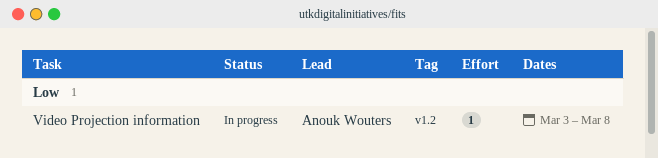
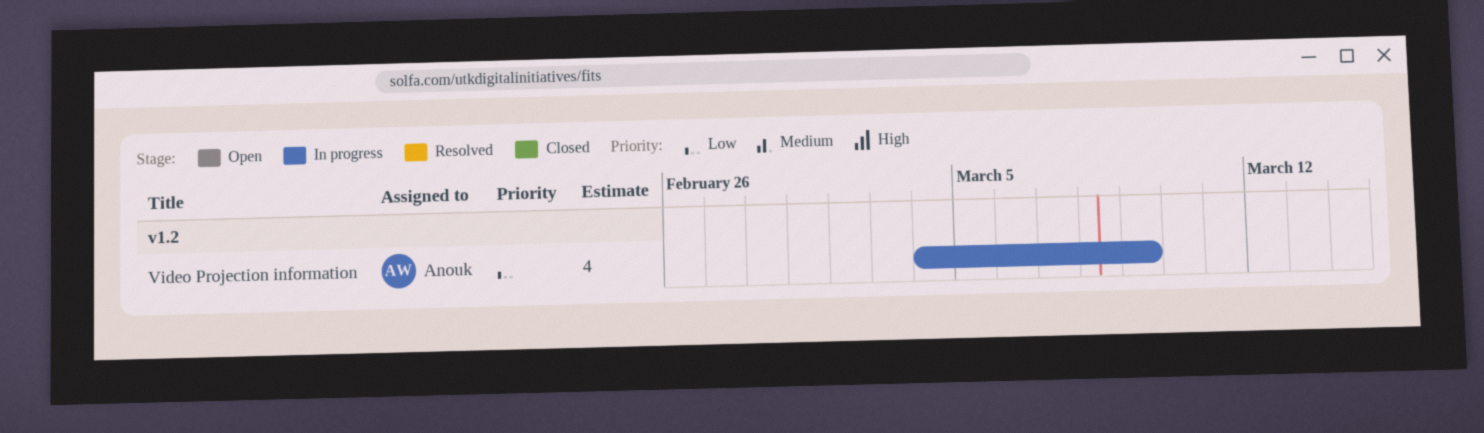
Video Projection information, estimate: 1 -> 4
Video Projection information, start: Mar 3 -> Mar 4
Video Projection information, due: Mar 8 -> Mar 9

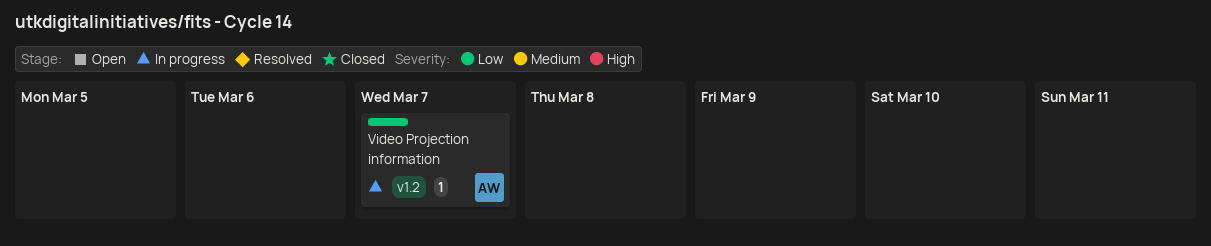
Video Projection information, estimate: 4 -> 1
Video Projection information, due: Mar 9 -> Mar 7

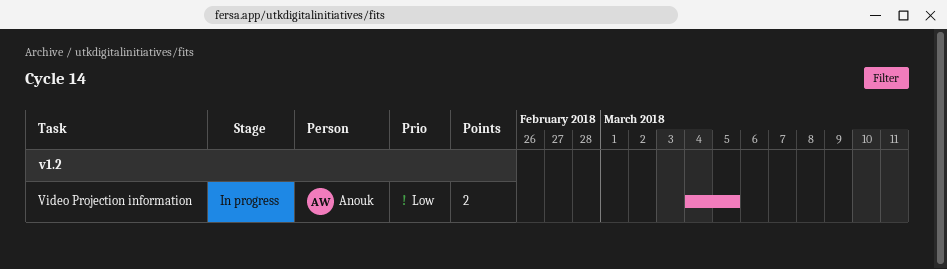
Video Projection information, estimate: 1 -> 2
Video Projection information, due: Mar 7 -> Mar 5

